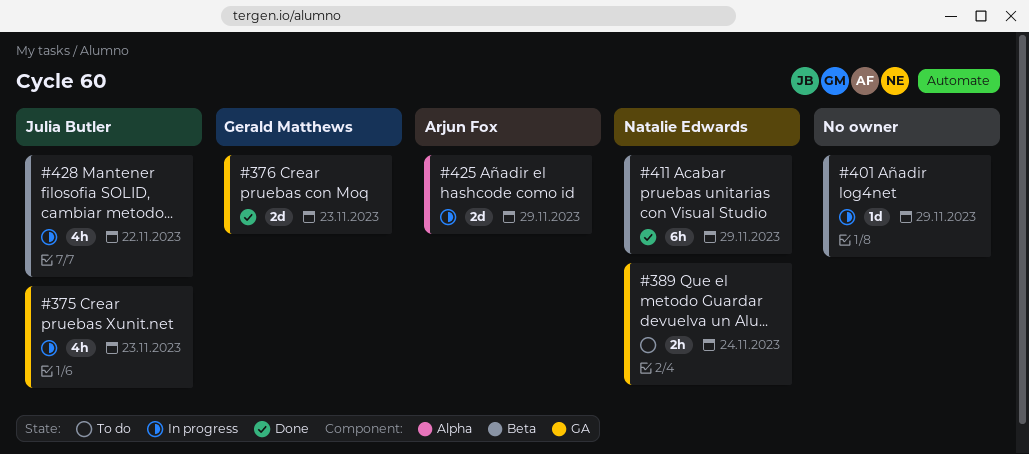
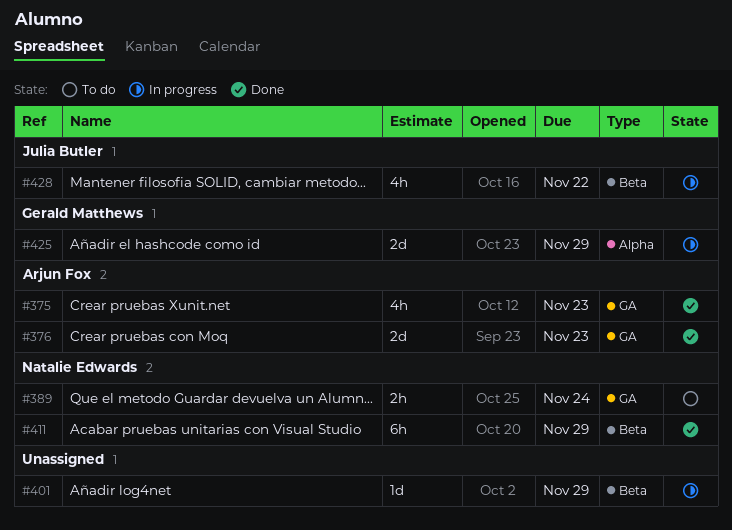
#375, status: In progress -> Done
#375, owner: Julia Butler -> Arjun Fox
#376, owner: Gerald Matthews -> Arjun Fox
#425, owner: Arjun Fox -> Gerald Matthews

